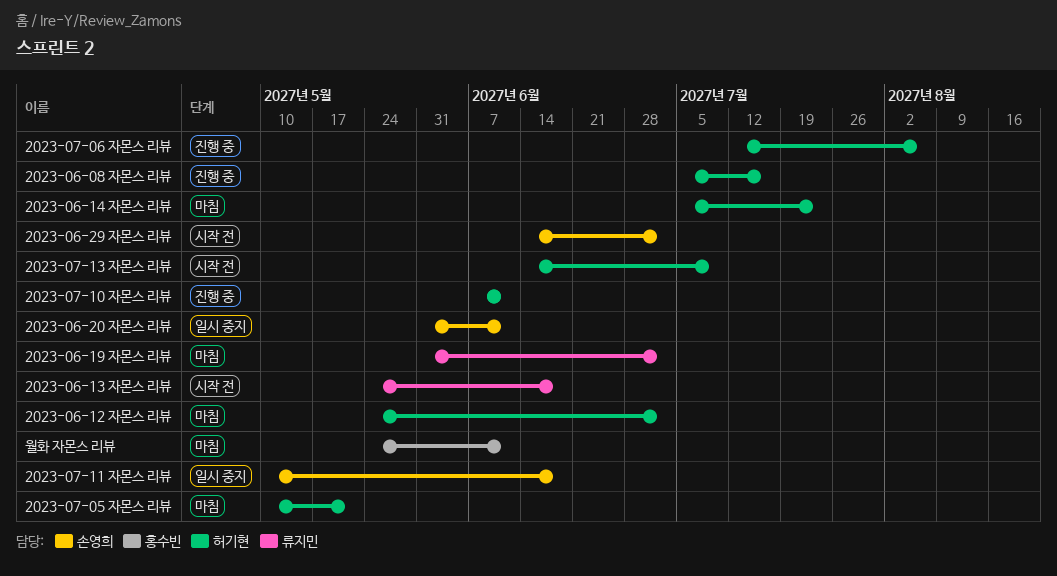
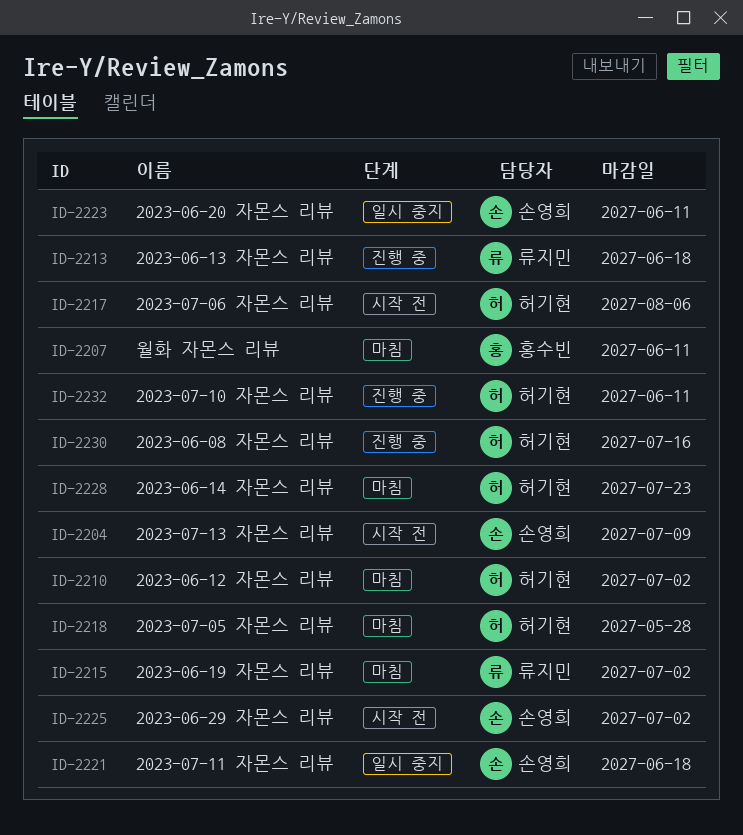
2023-06-13 자몬스 리뷰, status: 시작 전 -> 진행 중
2023-07-05 자몬스 리뷰, due: May 21 -> May 28
2023-07-06 자몬스 리뷰, status: 진행 중 -> 시작 전
2023-07-13 자몬스 리뷰, owner: 허기현 -> 손영희

